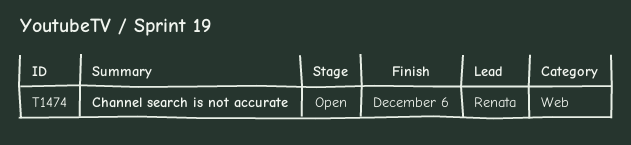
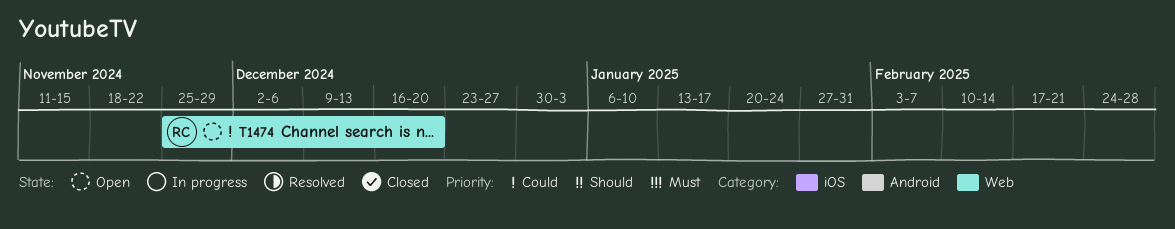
T1474, due: Dec 6 -> Dec 20

